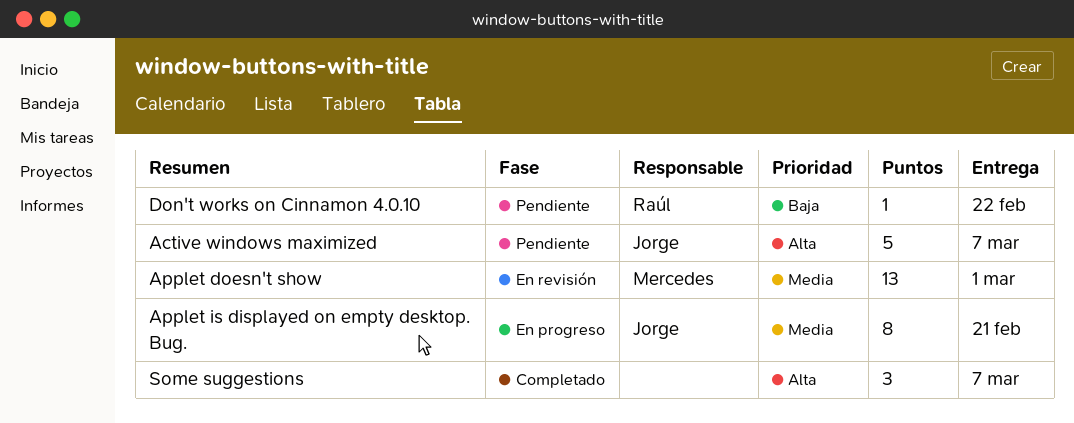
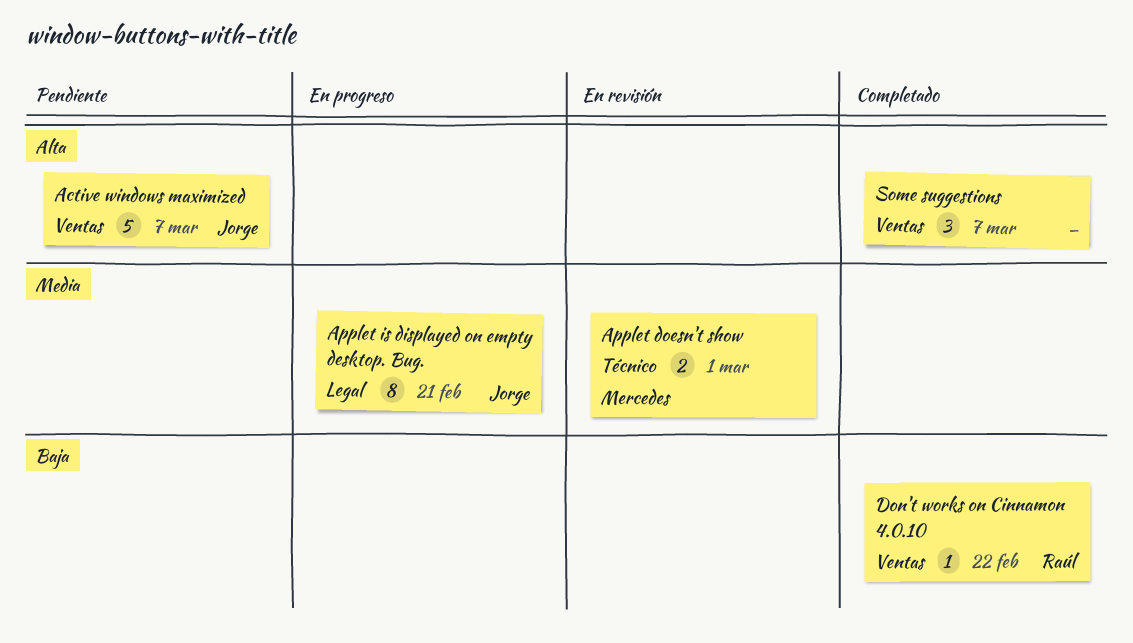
Applet doesn't show, estimate: 13 -> 2
Don't works on Cinnamon 4.0.10, status: Pendiente -> Completado

